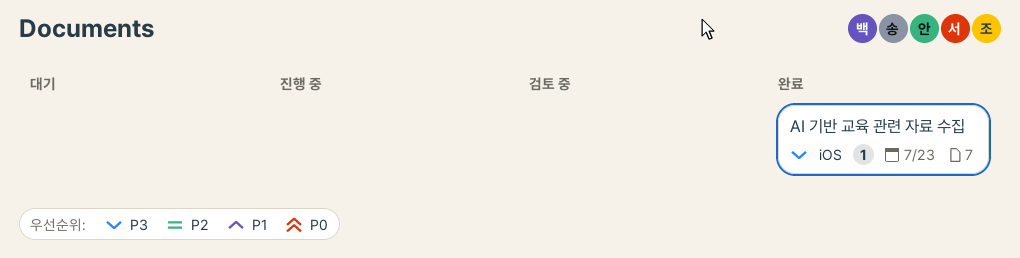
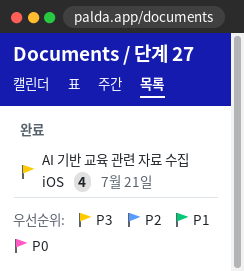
AI 기반 교육 관련 자료 수집, estimate: 1 -> 4
AI 기반 교육 관련 자료 수집, due: Jul 23 -> Jul 21

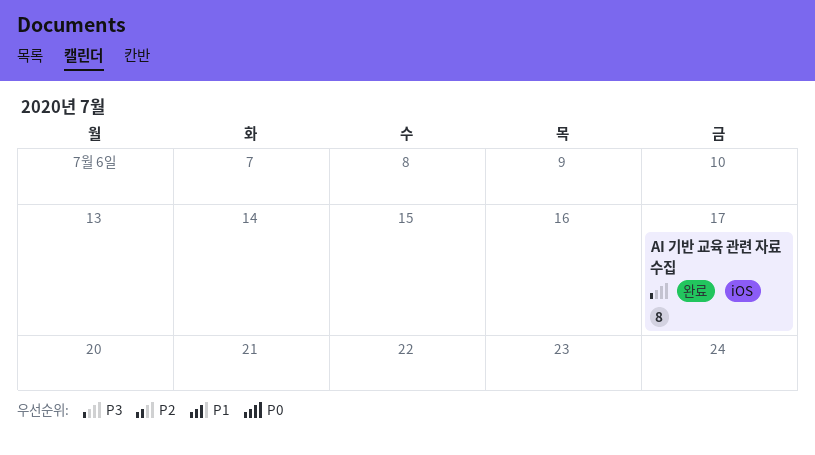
AI 기반 교육 관련 자료 수집, estimate: 4 -> 8
AI 기반 교육 관련 자료 수집, due: Jul 21 -> Jul 17

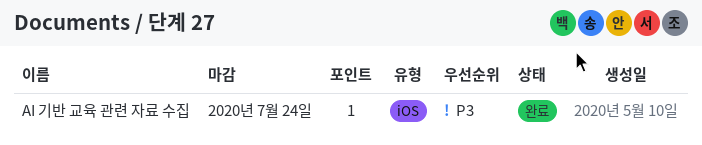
AI 기반 교육 관련 자료 수집, estimate: 8 -> 1
AI 기반 교육 관련 자료 수집, due: Jul 17 -> Jul 24

